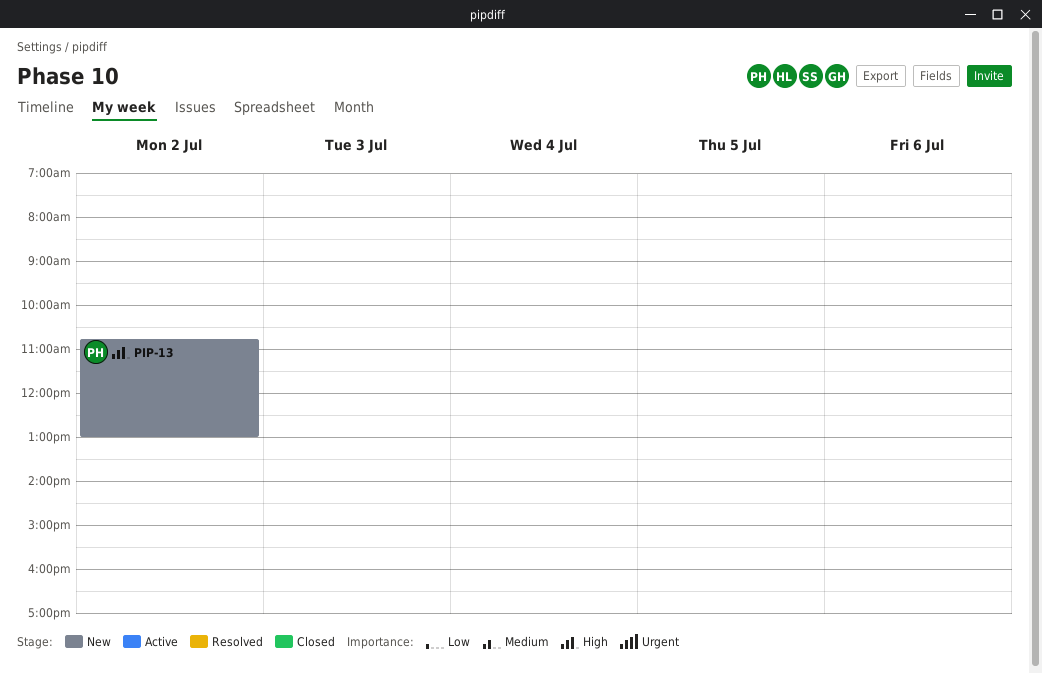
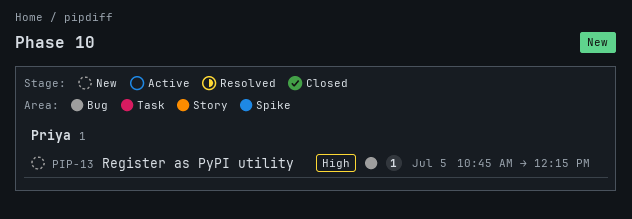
PIP-13, day: Jul 2 -> Jul 5
PIP-13, ends: 13:00 -> 12:15

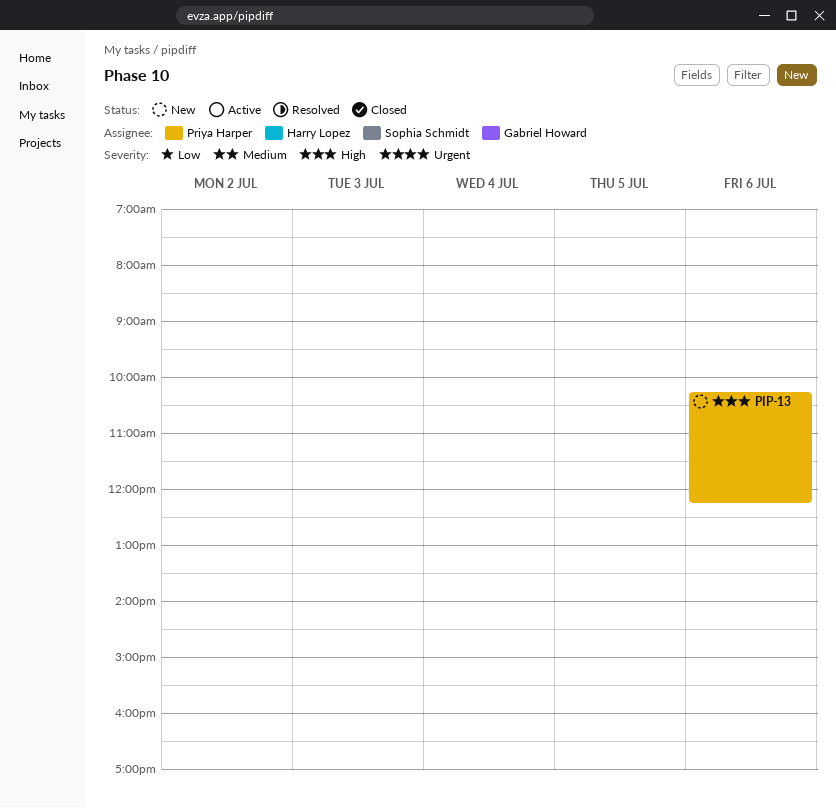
PIP-13, day: Jul 5 -> Jul 6
PIP-13, begins: 10:45 -> 10:15

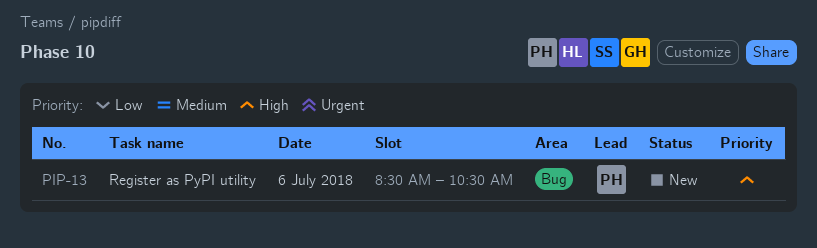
PIP-13, begins: 10:15 -> 08:30
PIP-13, ends: 12:15 -> 10:30

